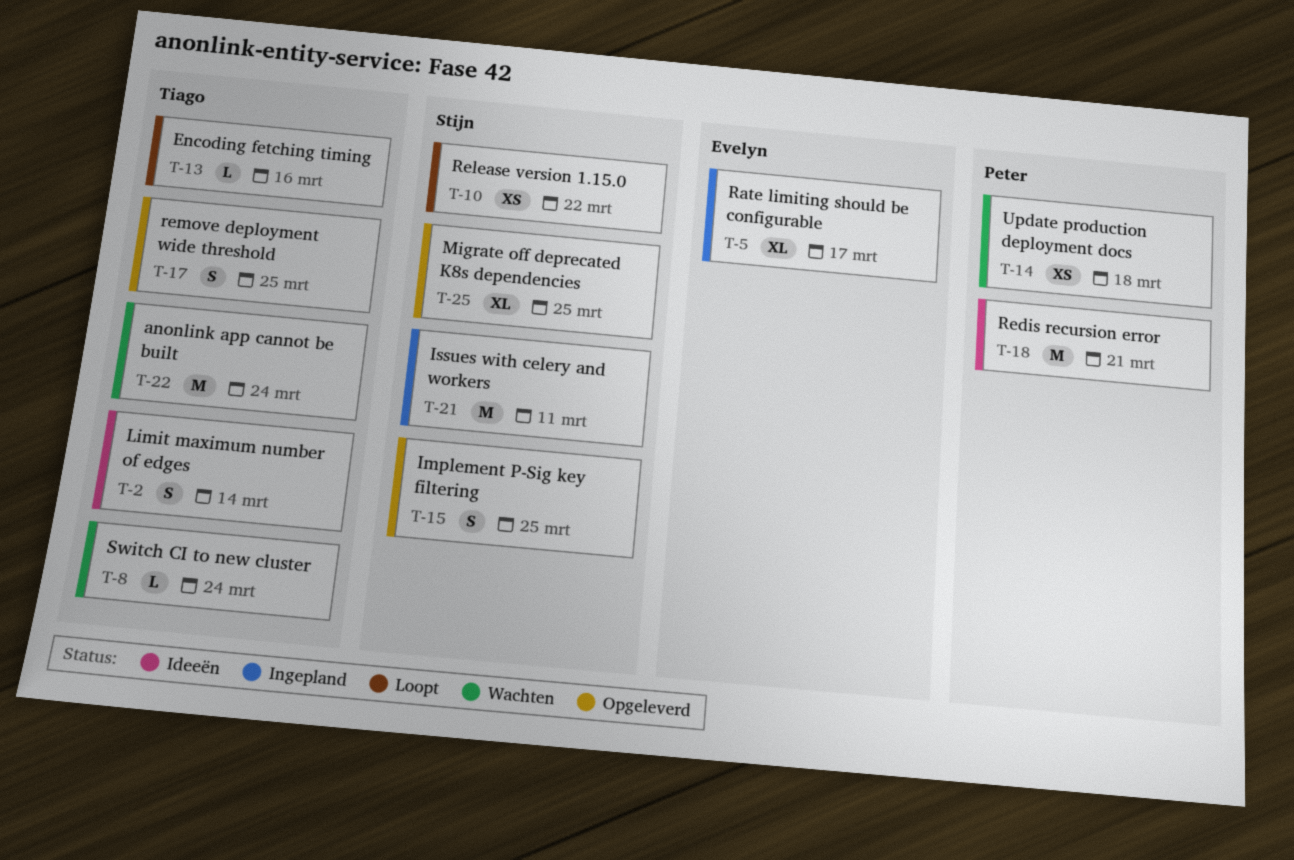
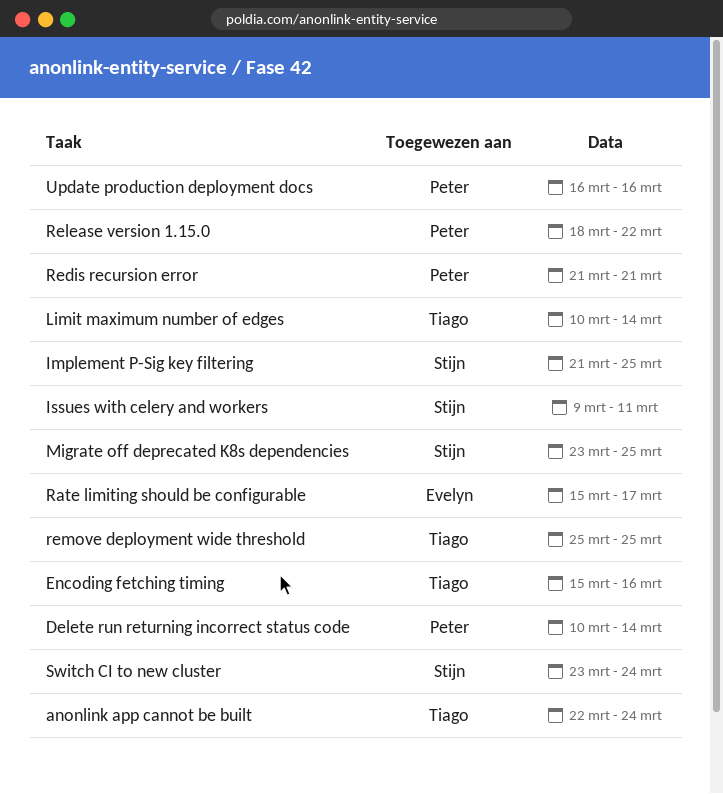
Delete run returning incorrect status code: none -> present
Release version 1.15.0, owner: Stijn -> Peter
Switch CI to new cluster, owner: Tiago -> Stijn
Update production deployment docs, due: Mar 18 -> Mar 16

